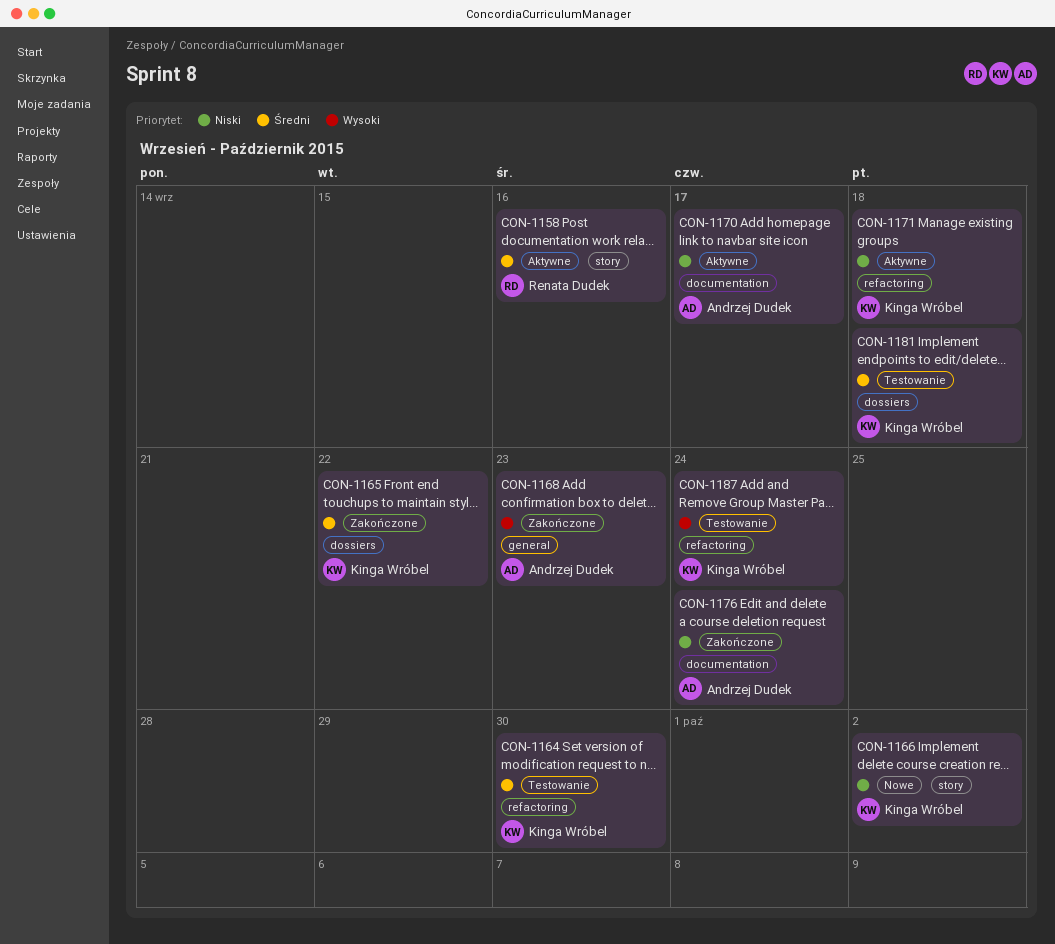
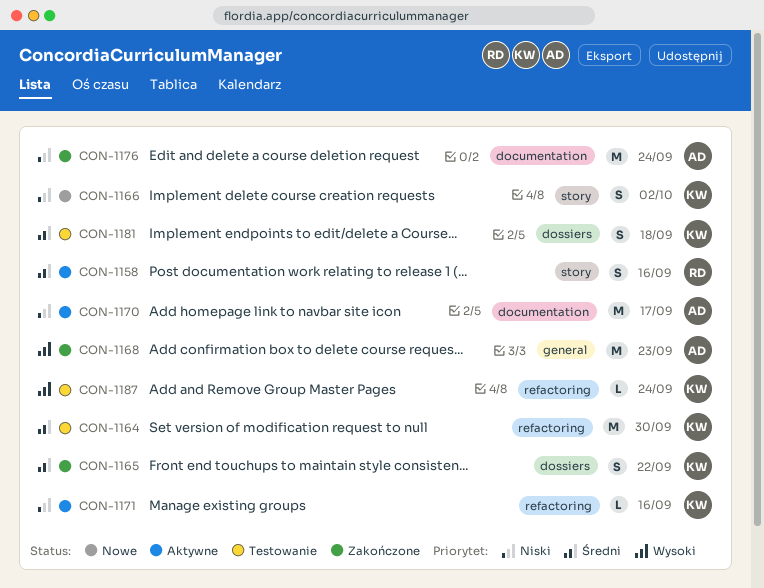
CON-1171, due: Sep 18 -> Sep 16

